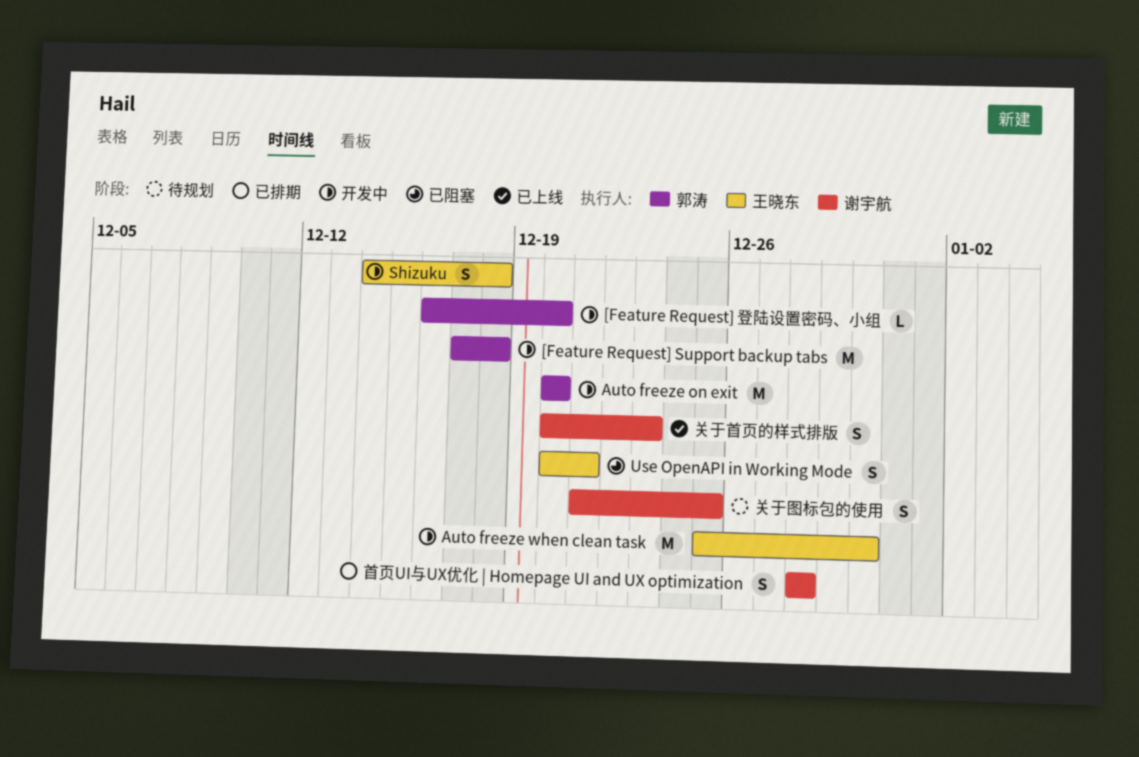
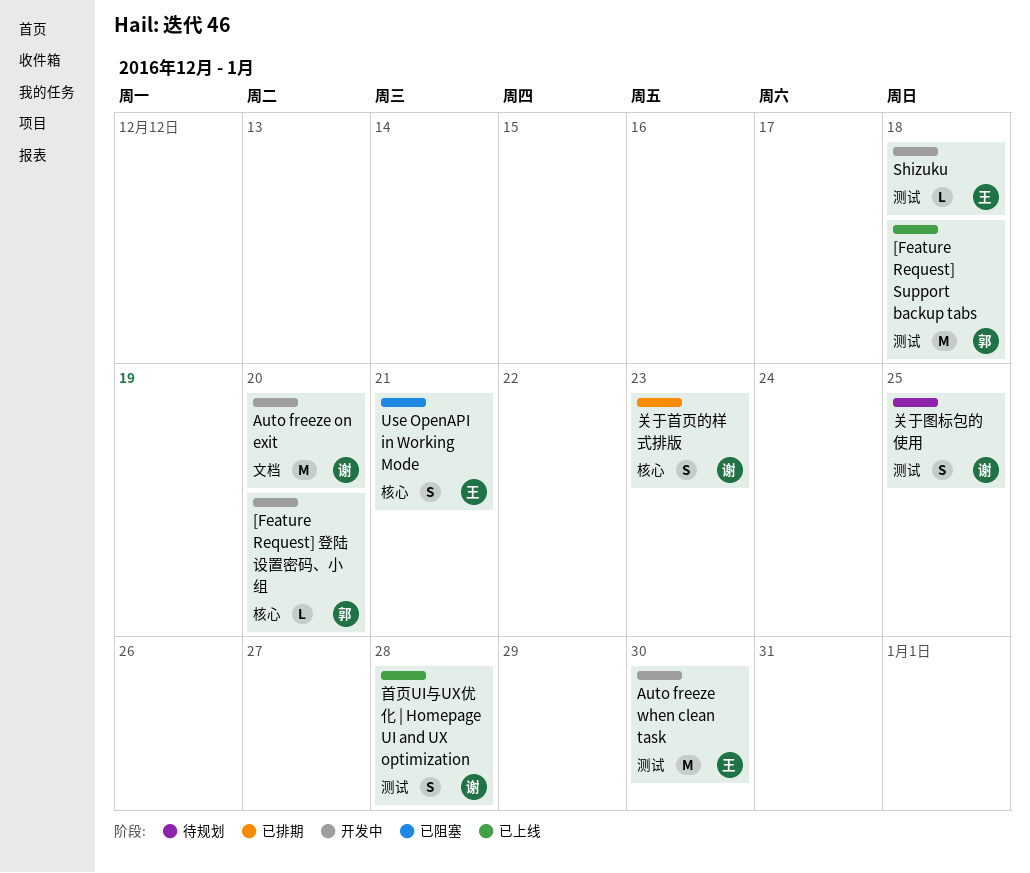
[Feature Request] Support backup tabs, status: 开发中 -> 已上线
Auto freeze on exit, owner: 郭涛 -> 谢宇航
Shizuku, estimate: S -> L
关于首页的样式排版, status: 已上线 -> 已排期
首页UI与UX优化 | Homepage UI and UX optimization, status: 已排期 -> 已上线

